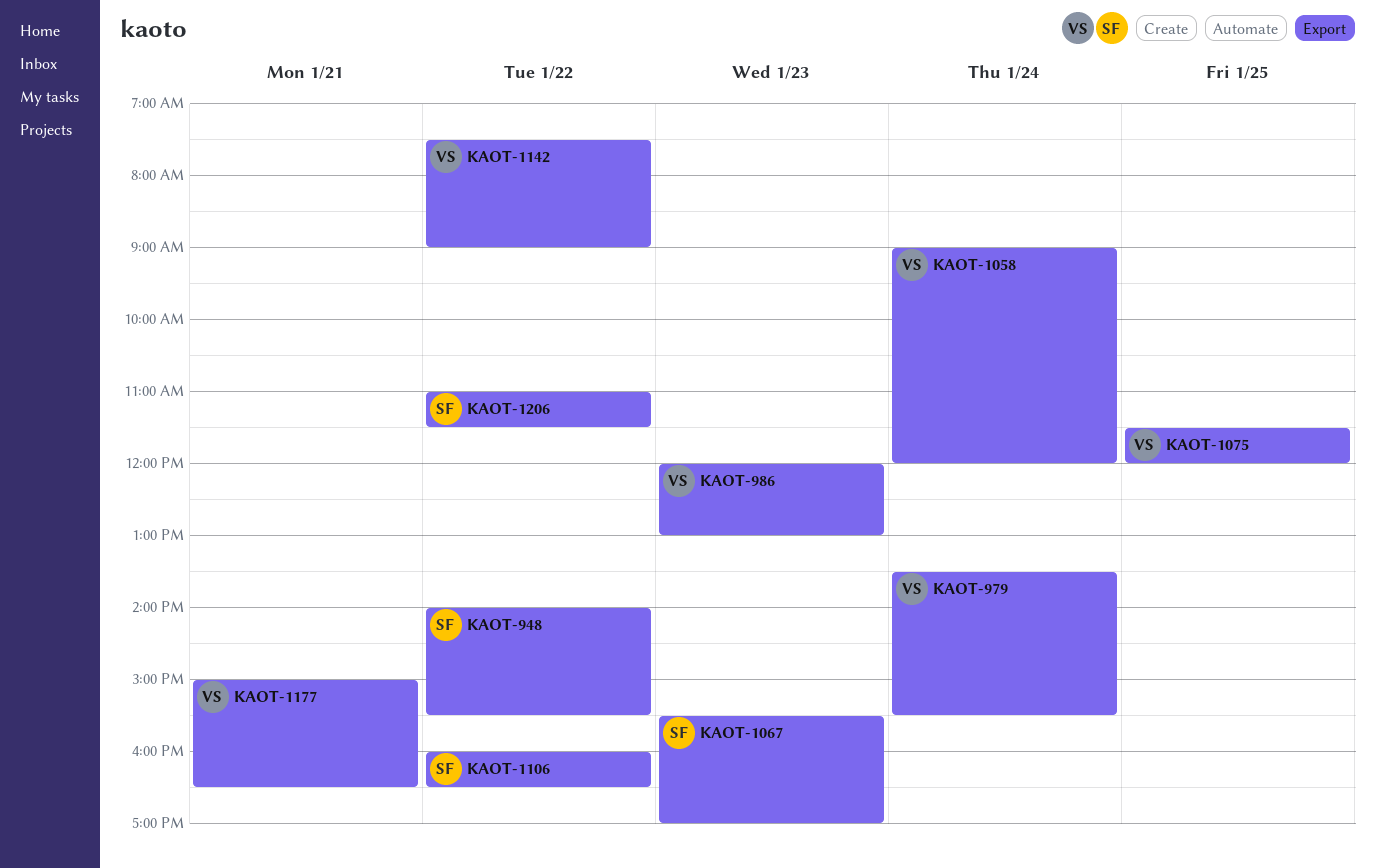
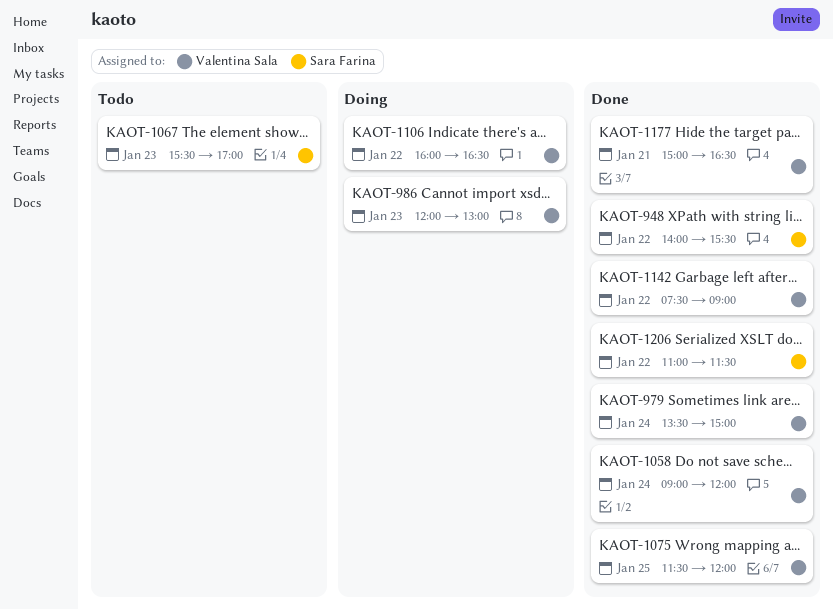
KAOT-979, ends: 15:30 -> 15:00
KAOT-1106, owner: Sara Farina -> Valentina Sala

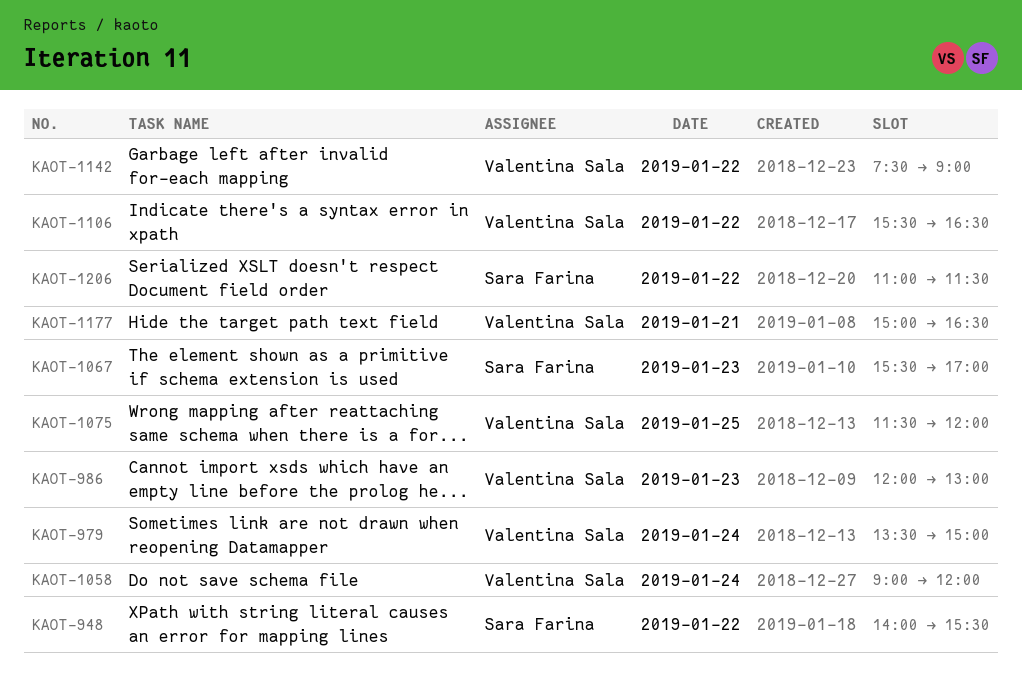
KAOT-1106, begins: 16:00 -> 15:30

